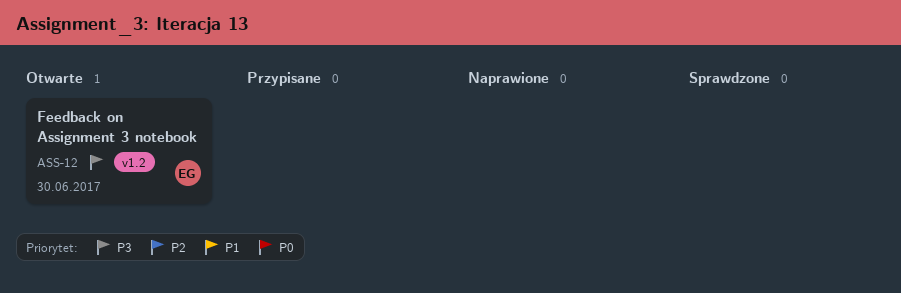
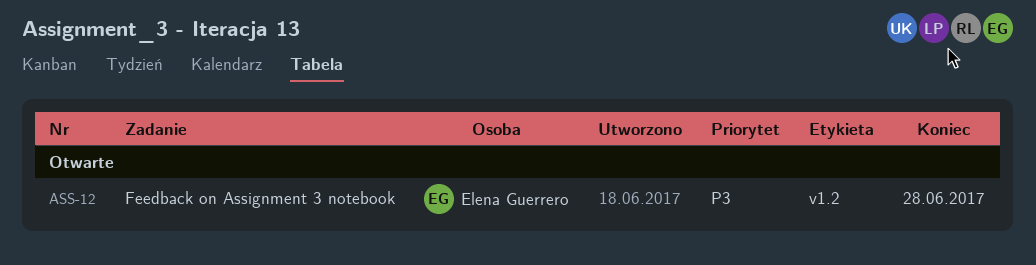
ASS-12, due: Jun 30 -> Jun 28

